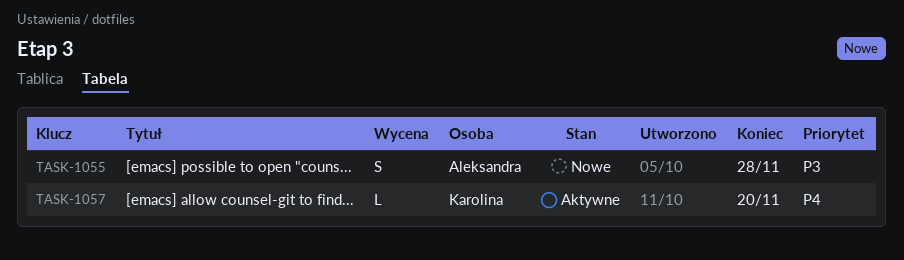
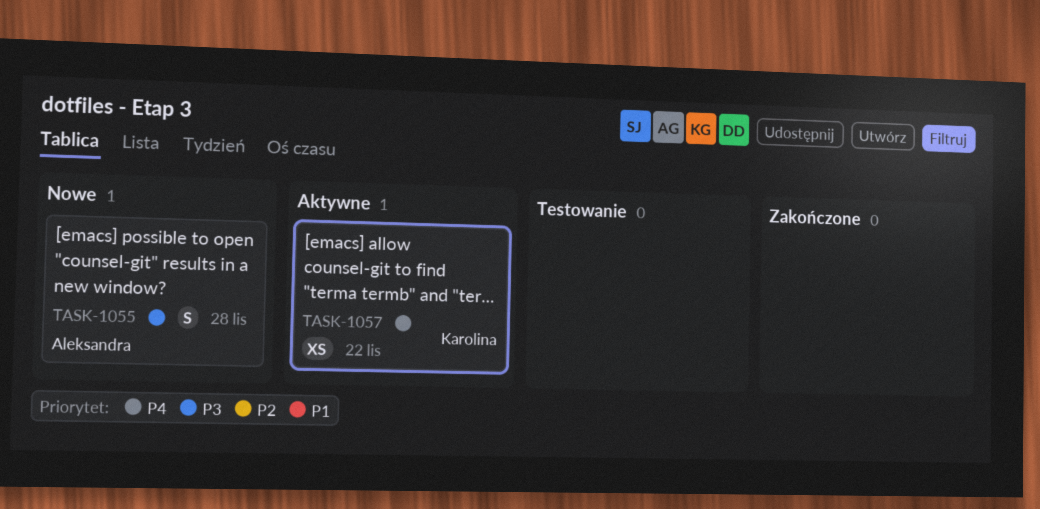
TASK-1057, estimate: L -> XS
TASK-1057, due: Nov 20 -> Nov 22

